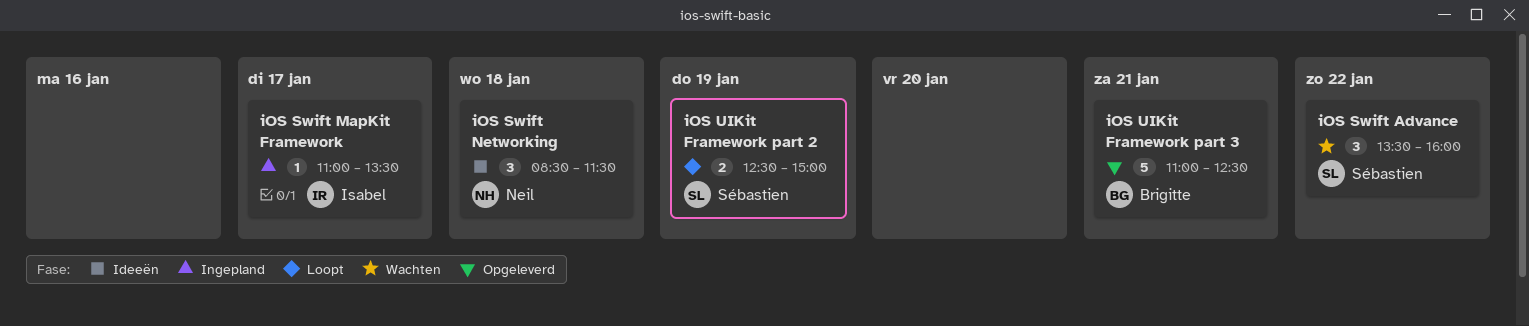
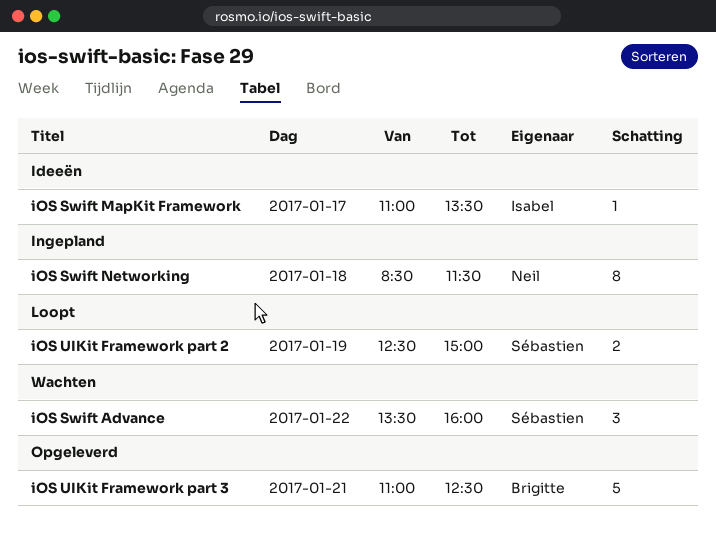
iOS Swift MapKit Framework, status: Ingepland -> Ideeën
iOS Swift Networking, status: Ideeën -> Ingepland
iOS Swift Networking, estimate: 3 -> 8

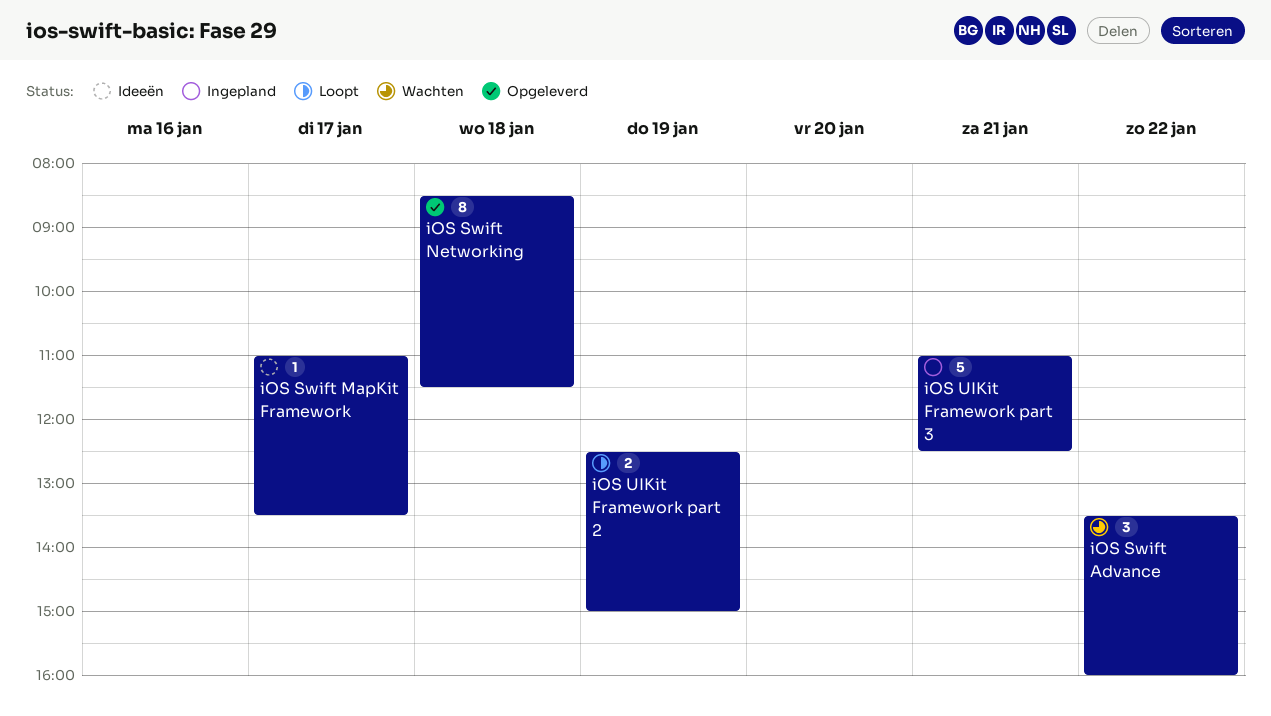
iOS Swift Networking, status: Ingepland -> Opgeleverd
iOS UIKit Framework part 3, status: Opgeleverd -> Ingepland

